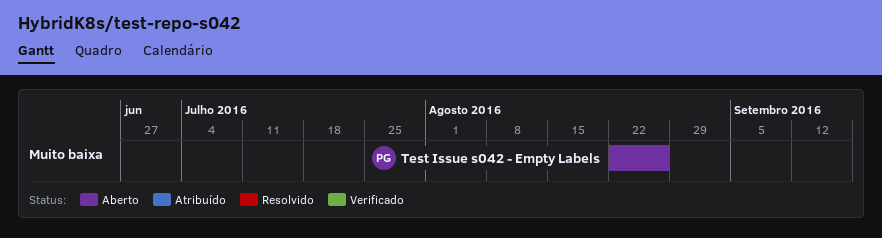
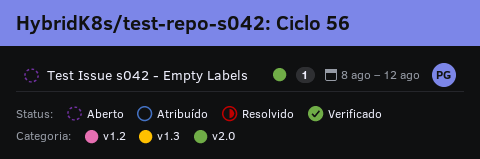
Test Issue s042 - Empty Labels, start: Aug 22 -> Aug 8
Test Issue s042 - Empty Labels, due: Aug 26 -> Aug 12

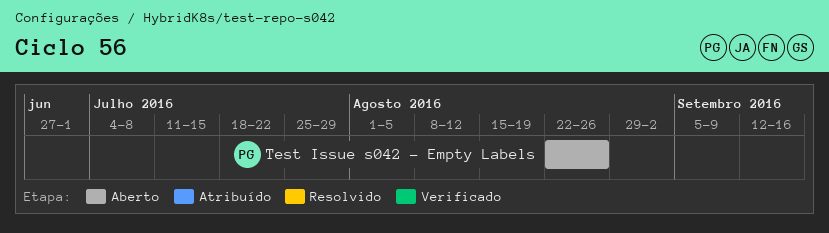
Test Issue s042 - Empty Labels, start: Aug 8 -> Aug 22
Test Issue s042 - Empty Labels, due: Aug 12 -> Aug 26

